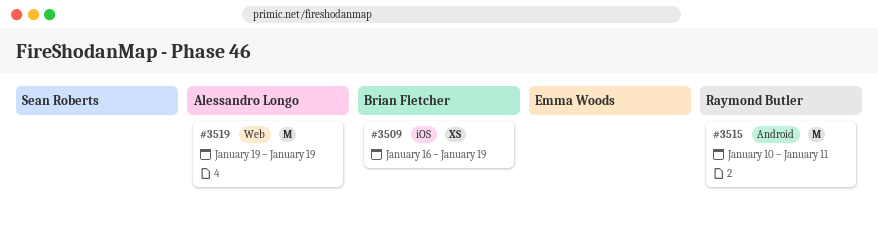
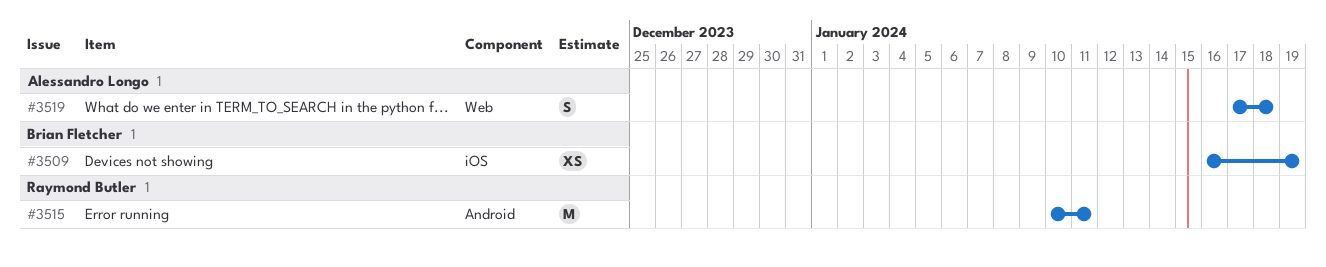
#3519, estimate: M -> S
#3519, start: Jan 19 -> Jan 17
#3519, due: Jan 19 -> Jan 18

